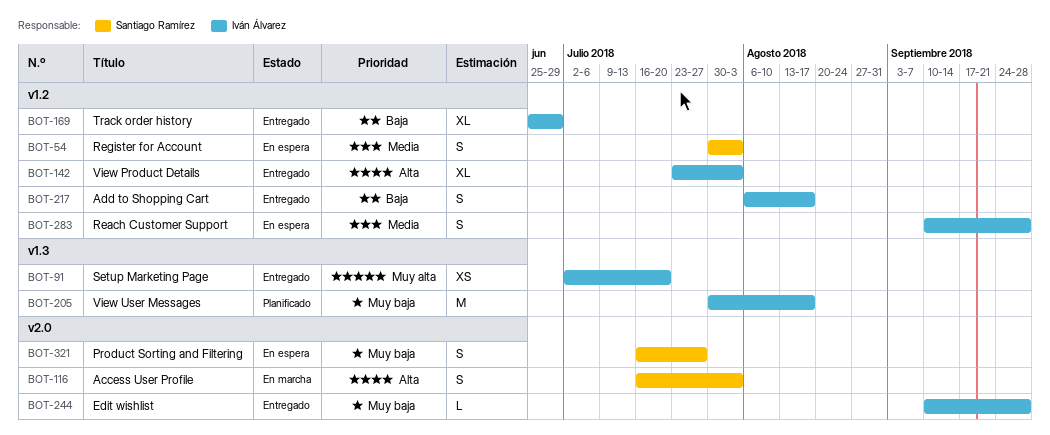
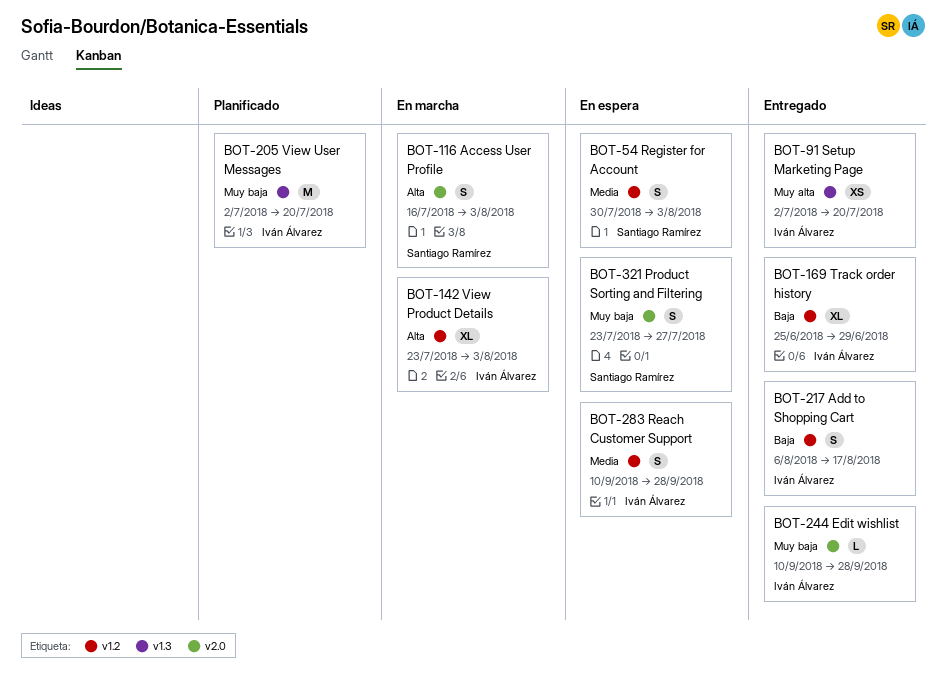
BOT-142, status: Entregado -> En marcha
BOT-205, start: Jul 30 -> Jul 2
BOT-205, due: Aug 17 -> Jul 20
BOT-321, start: Jul 16 -> Jul 23

